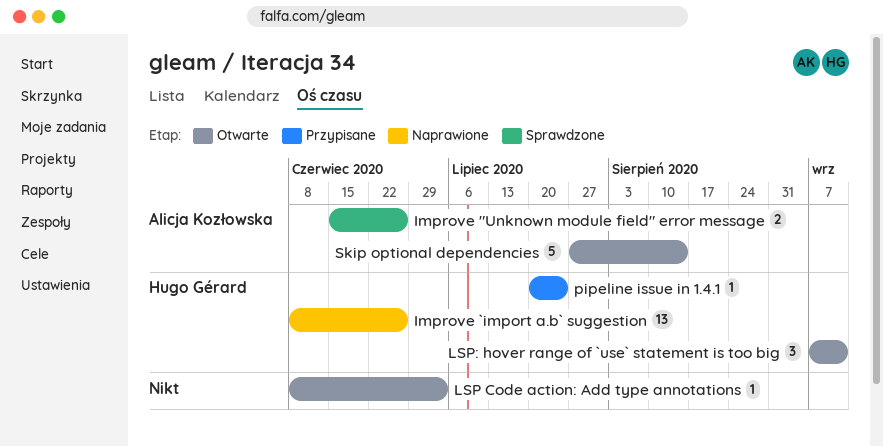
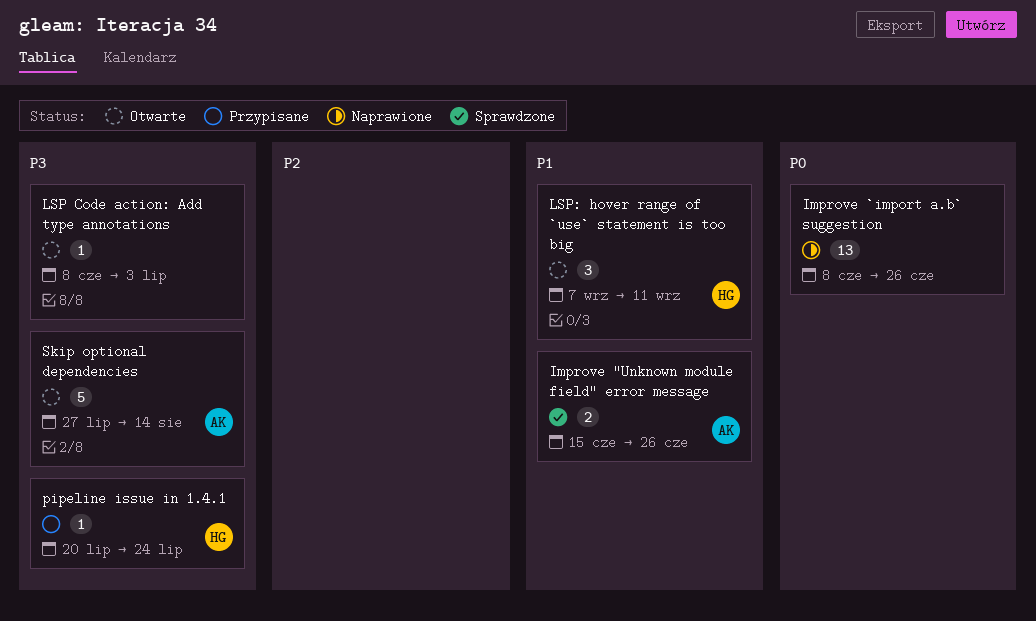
Improve `import a.b` suggestion, owner: Hugo Gérard -> none

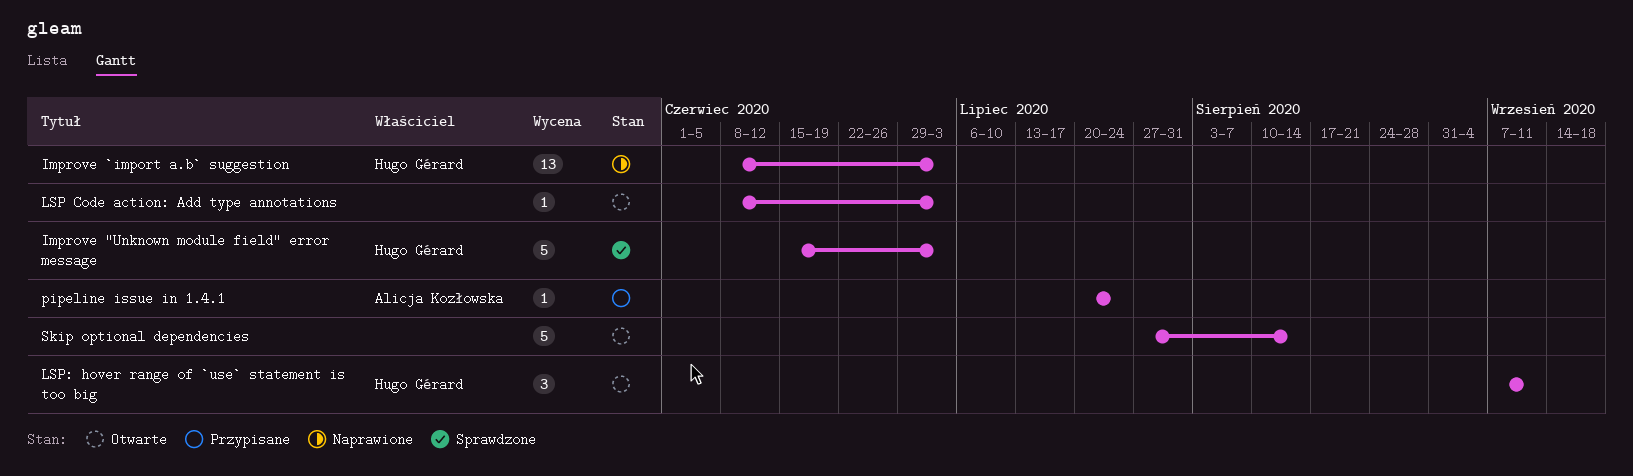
Improve "Unknown module field" error message, owner: Alicja Kozłowska -> Hugo Gérard
Improve "Unknown module field" error message, estimate: 2 -> 5
Improve "Unknown module field" error message, due: Jun 26 -> Jul 3
Improve `import a.b` suggestion, owner: none -> Hugo Gérard
Improve `import a.b` suggestion, due: Jun 26 -> Jul 3
pipeline issue in 1.4.1, owner: Hugo Gérard -> Alicja Kozłowska
Skip optional dependencies, owner: Alicja Kozłowska -> none

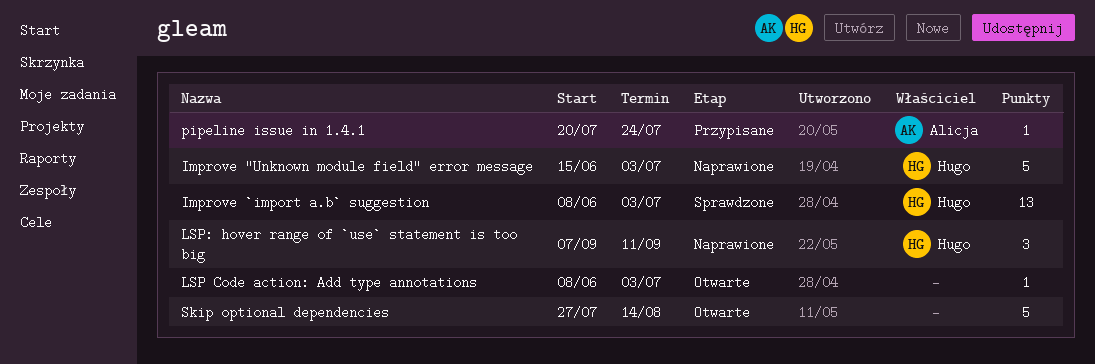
Improve "Unknown module field" error message, status: Sprawdzone -> Naprawione
Improve `import a.b` suggestion, status: Naprawione -> Sprawdzone
LSP: hover range of `use` statement is too big, status: Otwarte -> Naprawione

